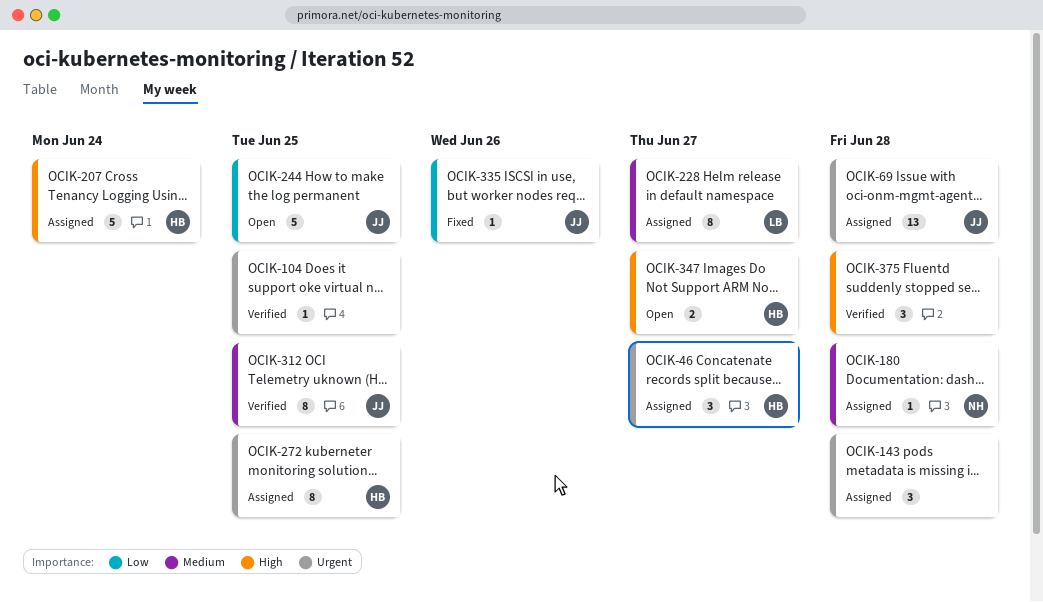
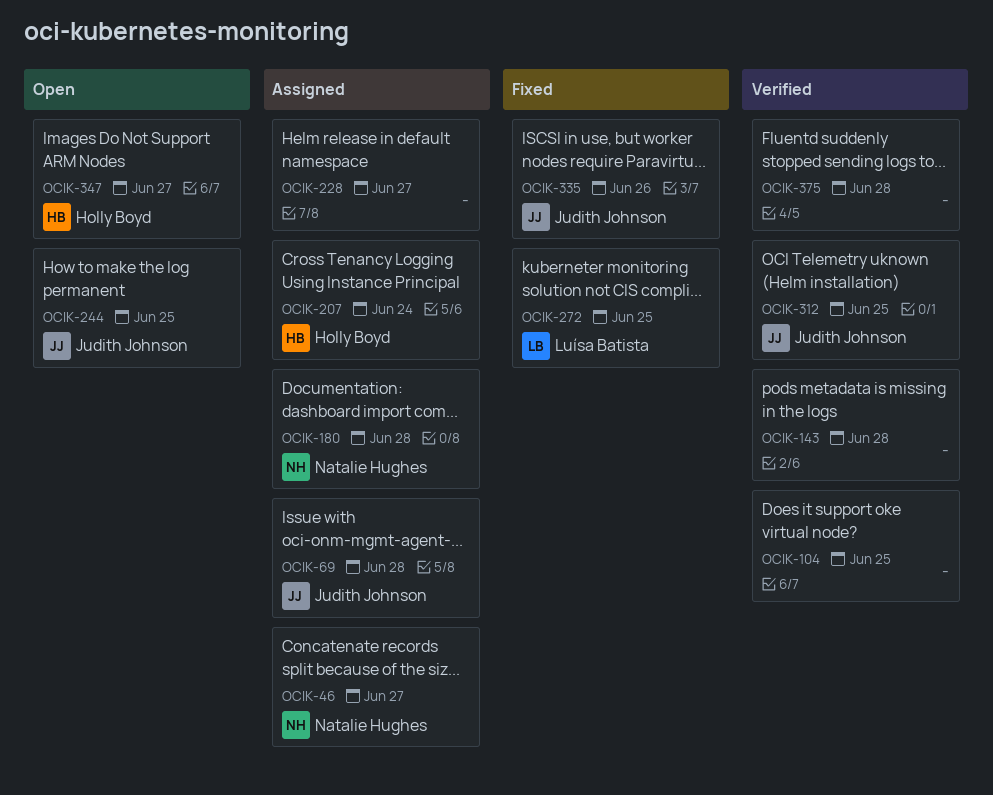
OCIK-46, owner: Holly Boyd -> Natalie Hughes
OCIK-143, status: Assigned -> Verified
OCIK-228, owner: Luísa Batista -> none
OCIK-272, status: Assigned -> Fixed
OCIK-272, owner: Holly Boyd -> Luísa Batista

